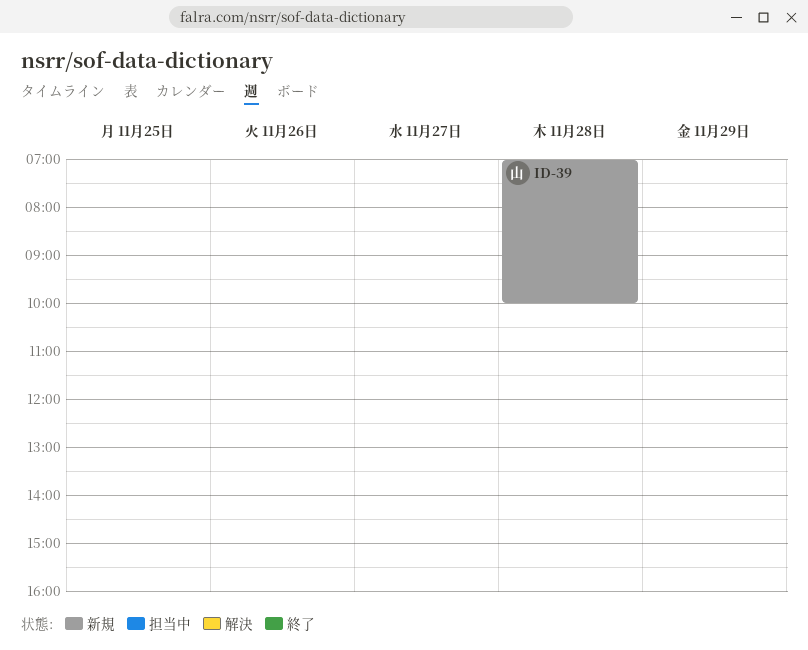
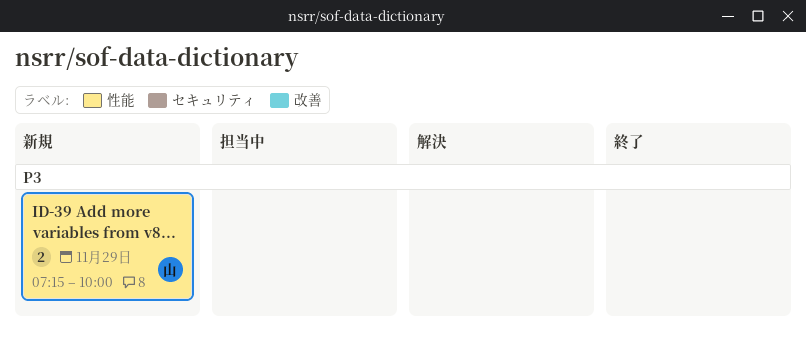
ID-39, day: Nov 28 -> Nov 29
ID-39, begins: 07:00 -> 07:15

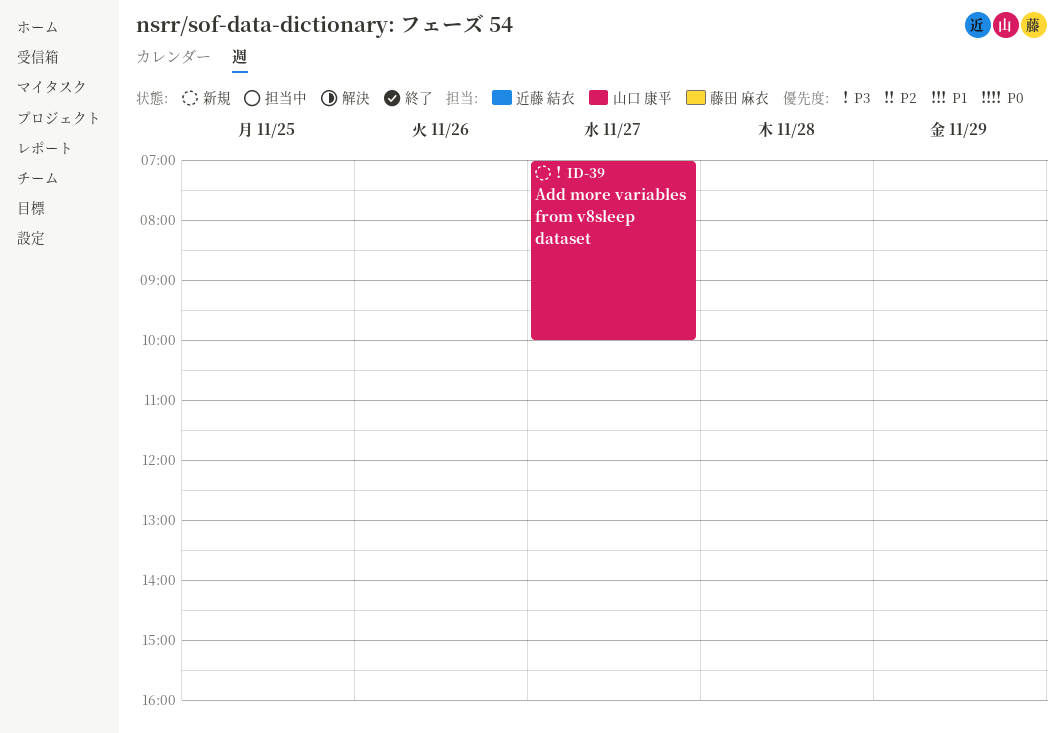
ID-39, day: Nov 29 -> Nov 27
ID-39, begins: 07:15 -> 07:00

